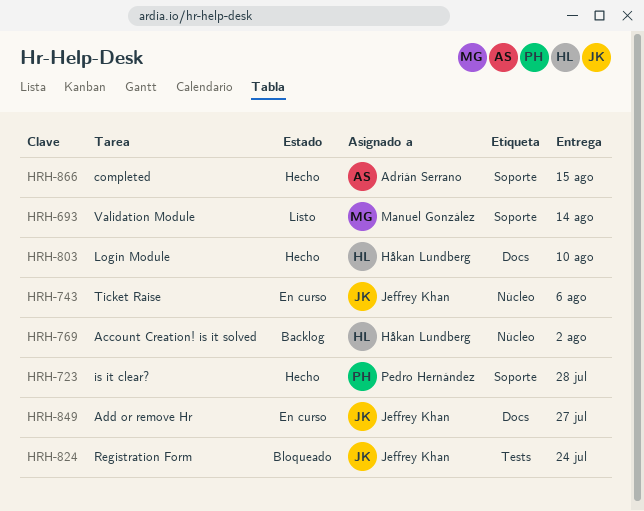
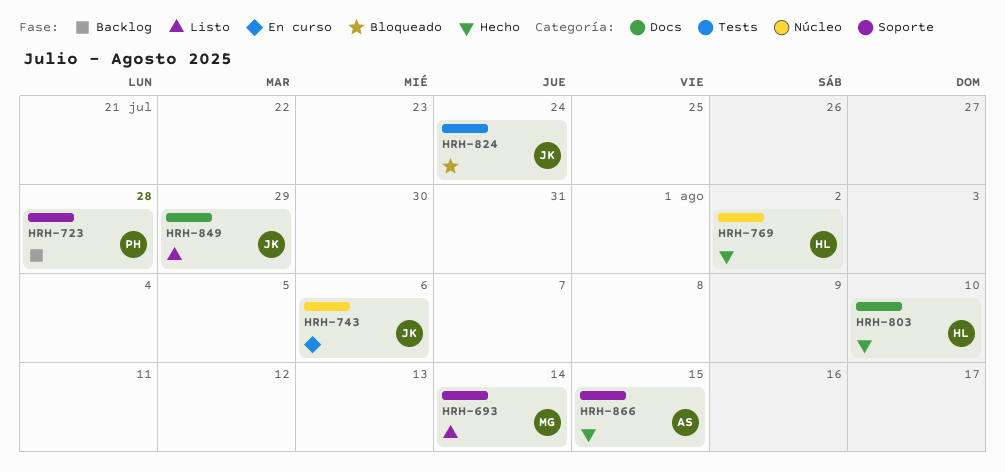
HRH-723, status: Hecho -> Backlog
HRH-769, status: Backlog -> Hecho
HRH-849, status: En curso -> Listo
HRH-849, due: Jul 27 -> Jul 29

